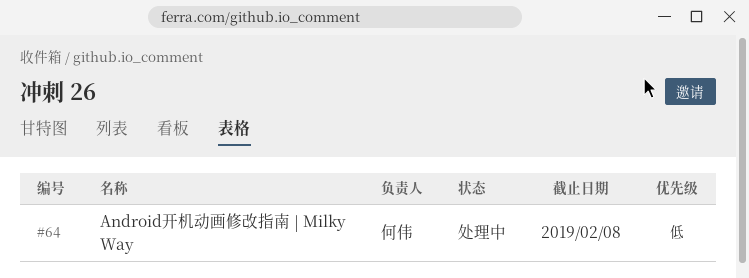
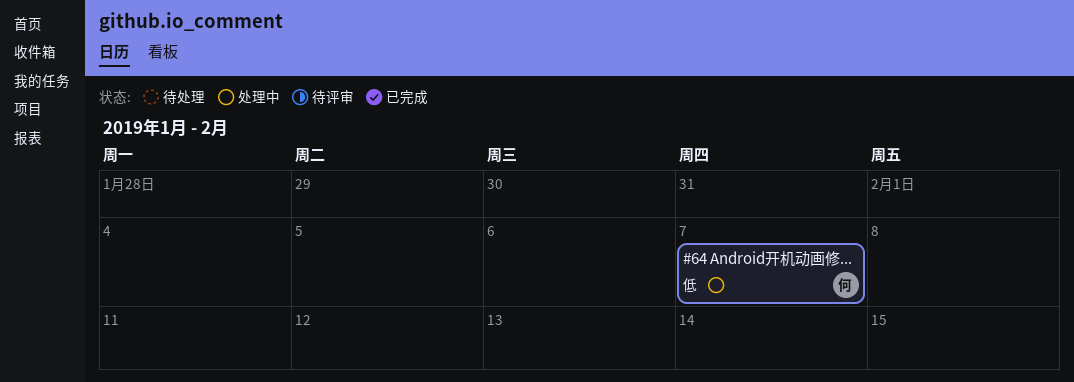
#64, due: Feb 8 -> Feb 7

